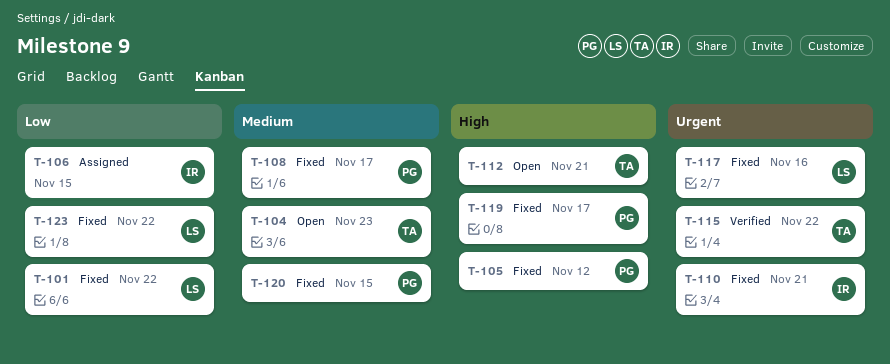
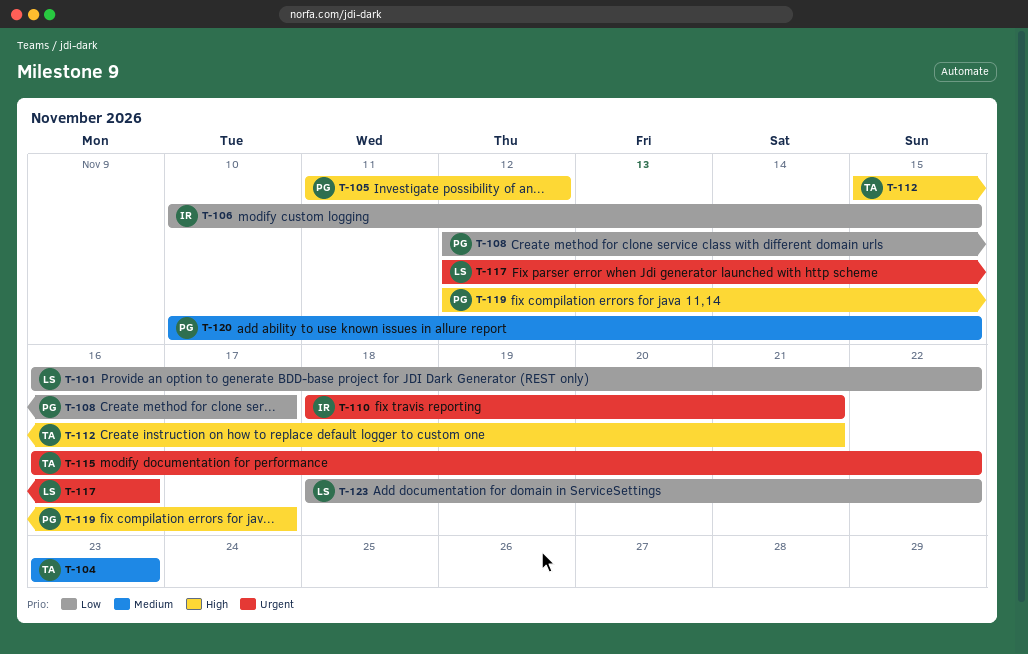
T-108, priority: Medium -> Low

